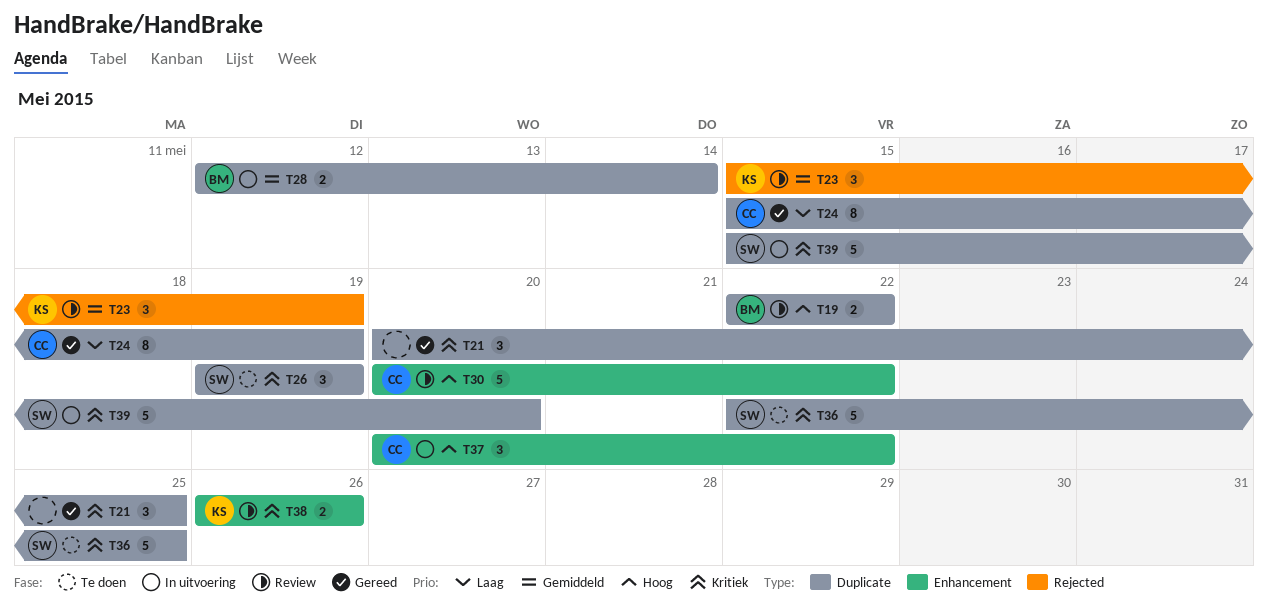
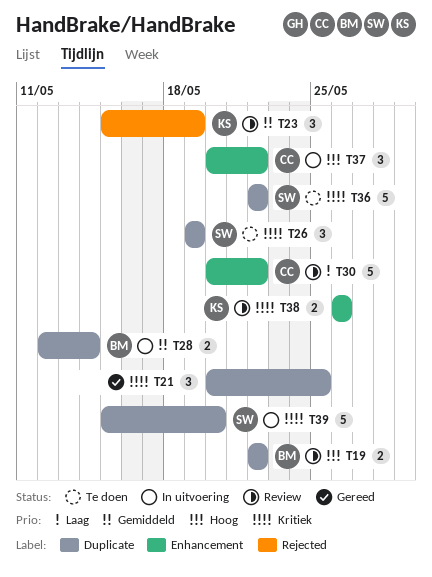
T24: present -> none
T30, priority: Hoog -> Laag
T36, due: May 25 -> May 22

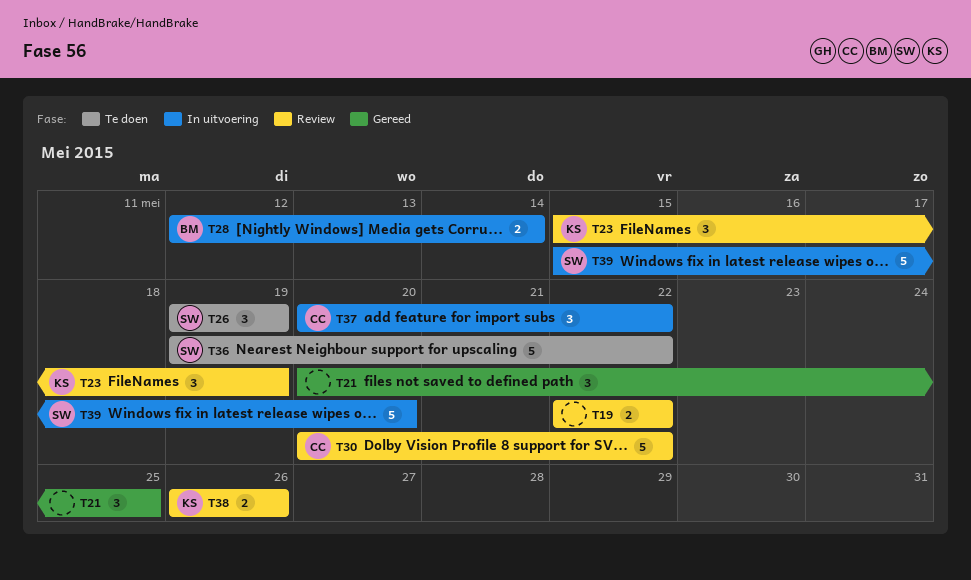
T19, owner: BM -> none
T36, start: May 22 -> May 19

